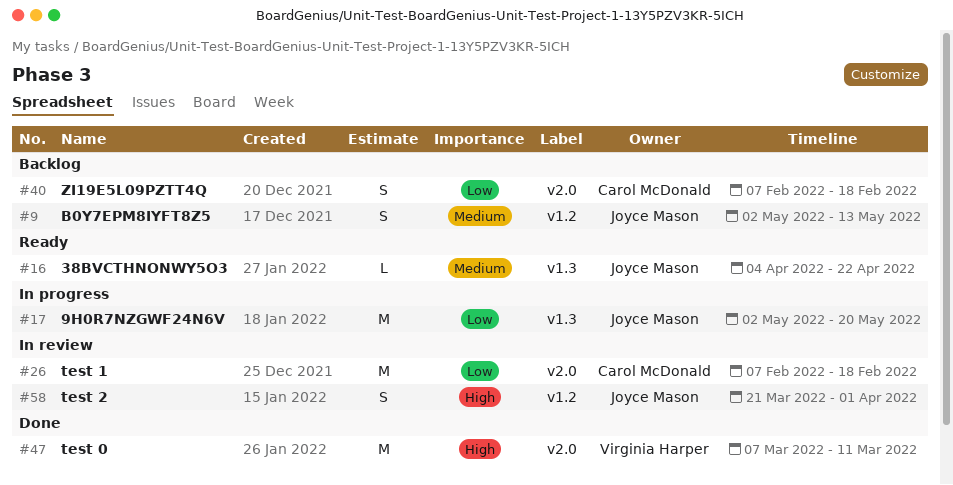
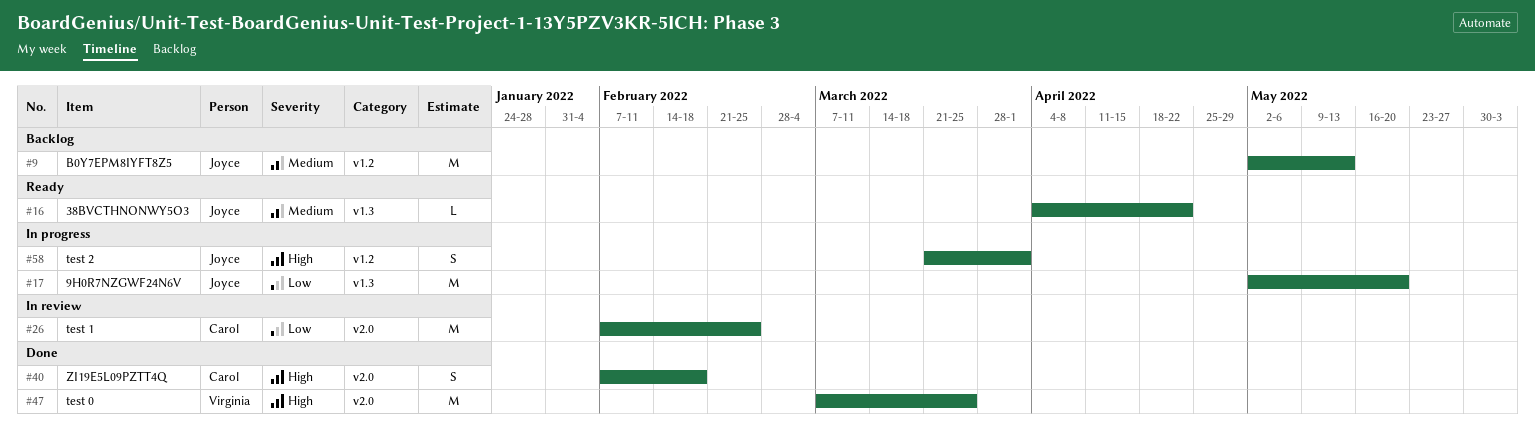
#9, estimate: S -> M
#26, due: Feb 18 -> Feb 25
#40, status: Backlog -> Done
#40, priority: Low -> High
#47, due: Mar 11 -> Mar 25
#58, status: In review -> In progress

